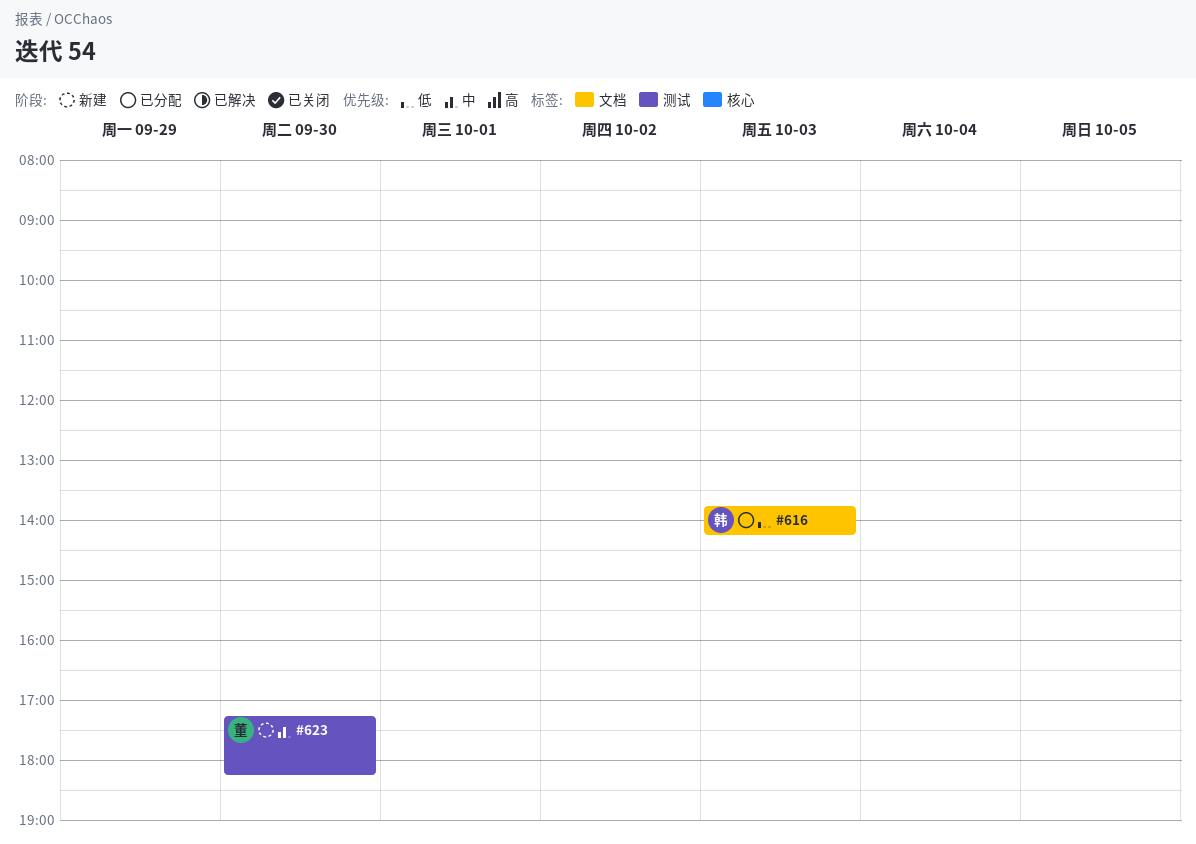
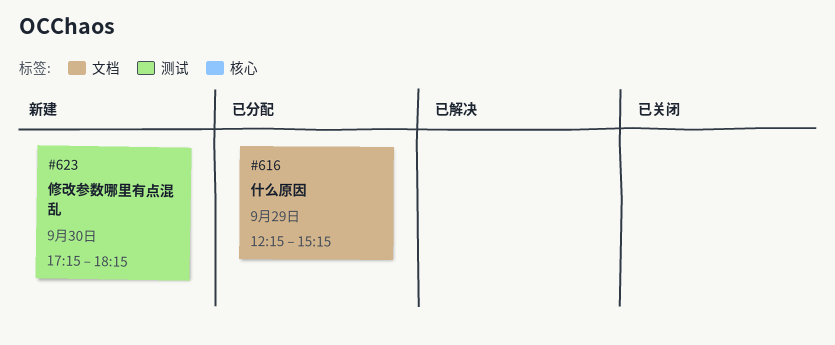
#616, day: Oct 3 -> Sep 29
#616, begins: 13:45 -> 12:15
#616, ends: 14:15 -> 15:15

